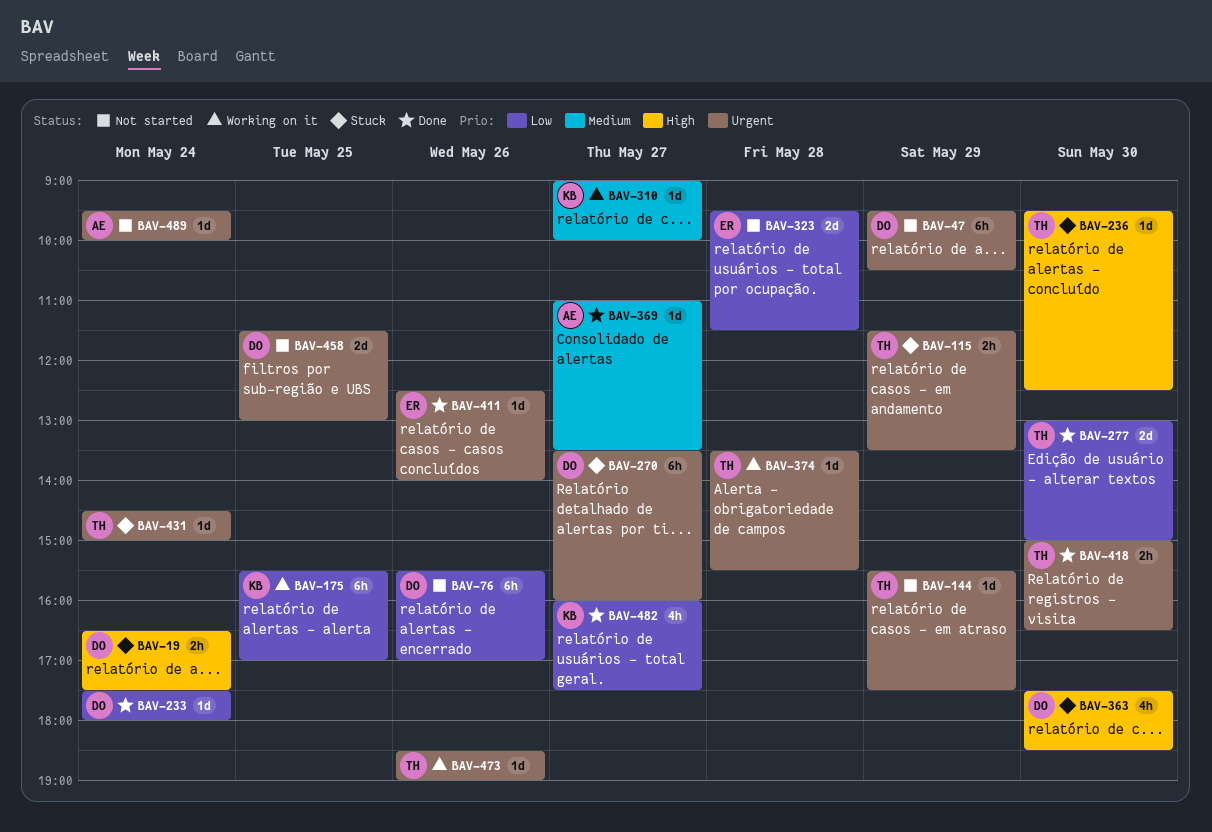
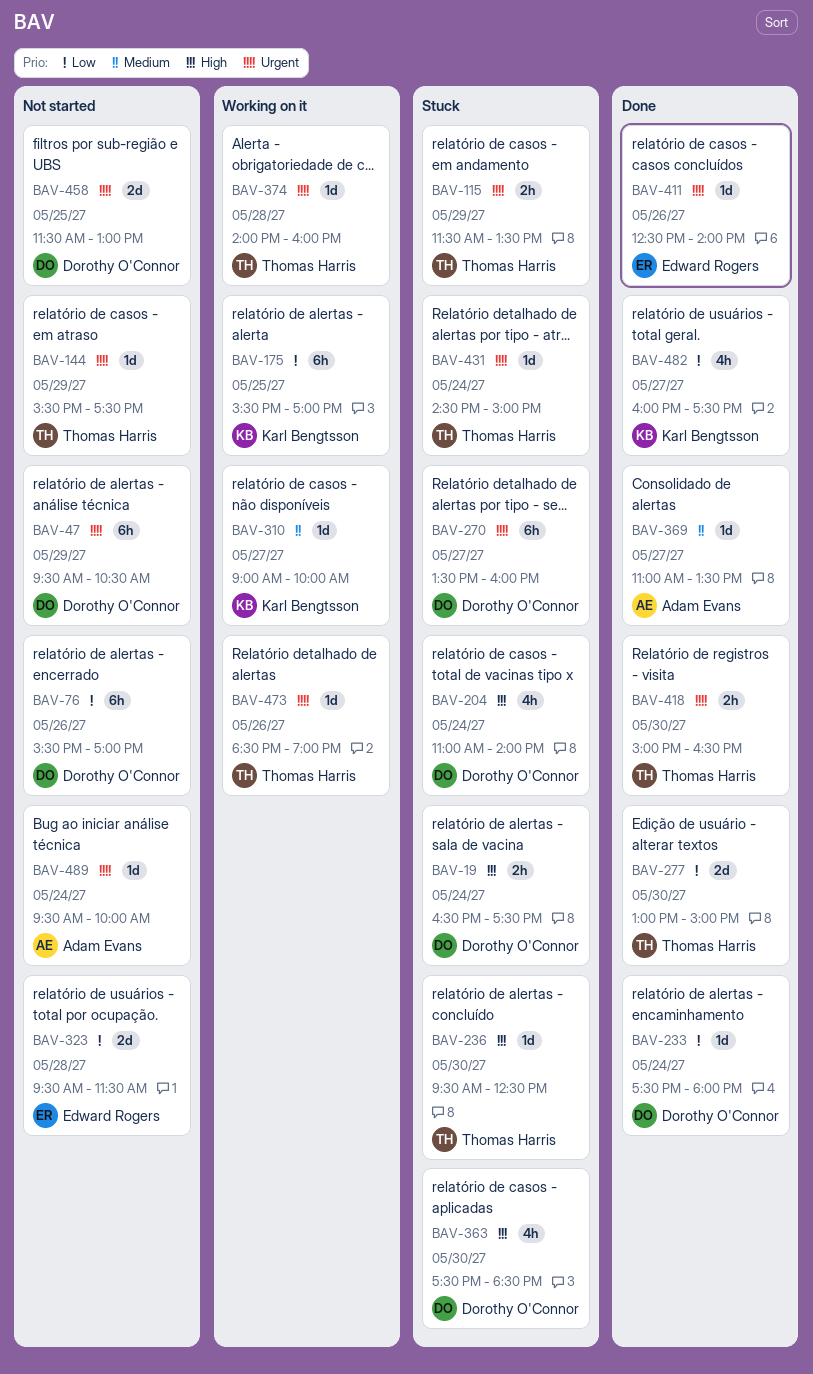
BAV-204: none -> present
BAV-374, begins: 13:30 -> 14:00
BAV-374, ends: 15:30 -> 16:00

